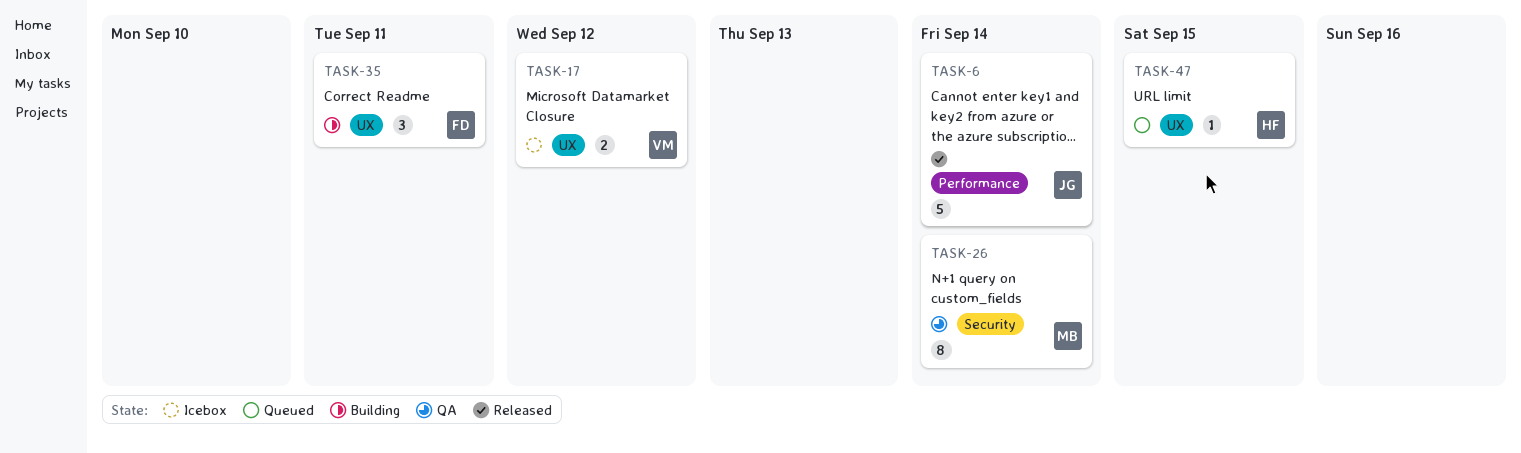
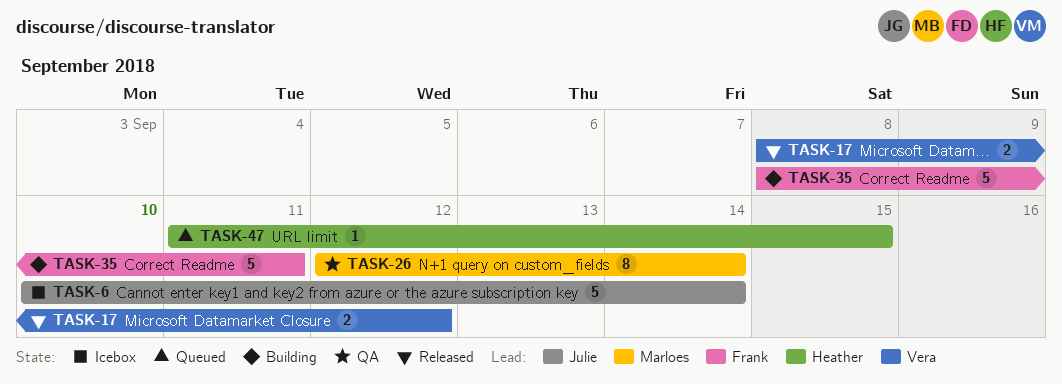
TASK-6, status: Released -> Icebox
TASK-17, status: Icebox -> Released
TASK-35, estimate: 3 -> 5

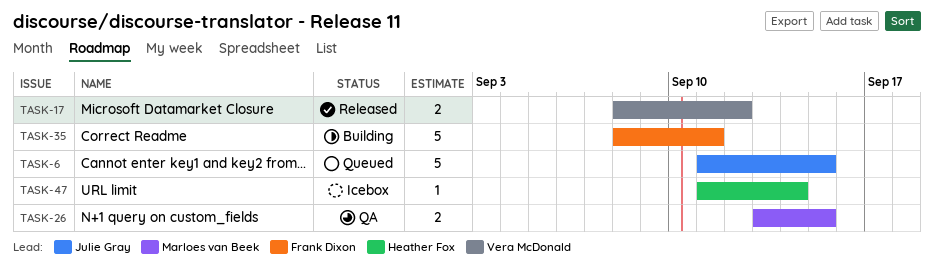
TASK-6, status: Icebox -> Queued
TASK-6, start: Sep 10 -> Sep 11
TASK-6, due: Sep 14 -> Sep 15
TASK-26, estimate: 8 -> 2
TASK-26, start: Sep 12 -> Sep 13
TASK-26, due: Sep 14 -> Sep 15
TASK-47, status: Queued -> Icebox
TASK-47, due: Sep 15 -> Sep 14

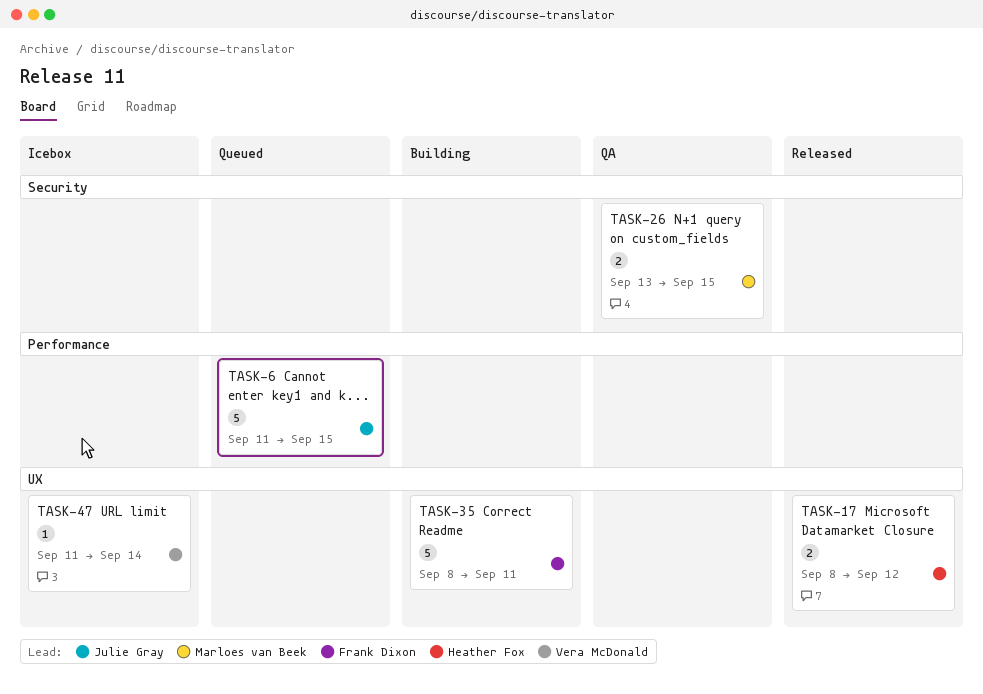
TASK-17, owner: Vera McDonald -> Heather Fox
TASK-47, owner: Heather Fox -> Vera McDonald

